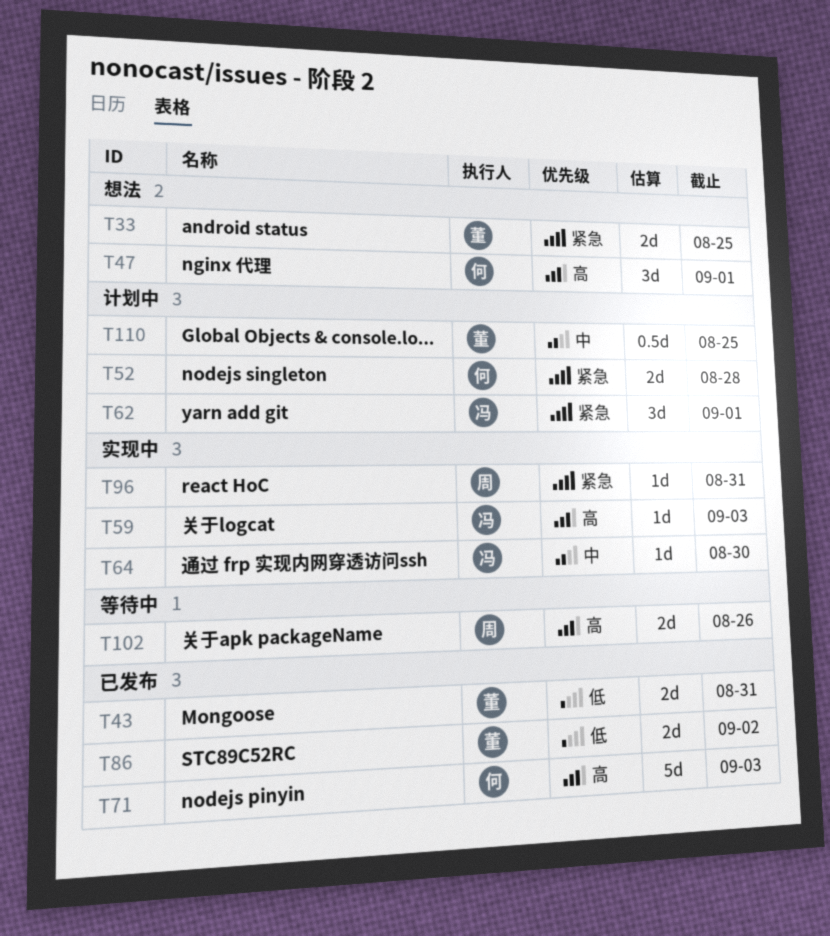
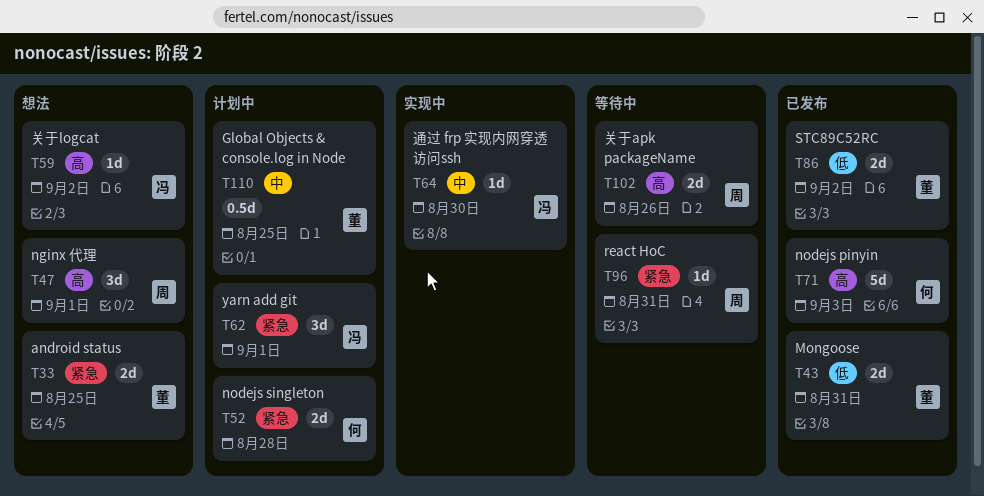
T47, owner: 何 -> 周
T59, status: 实现中 -> 想法
T59, due: Sep 3 -> Sep 2
T96, status: 实现中 -> 等待中

